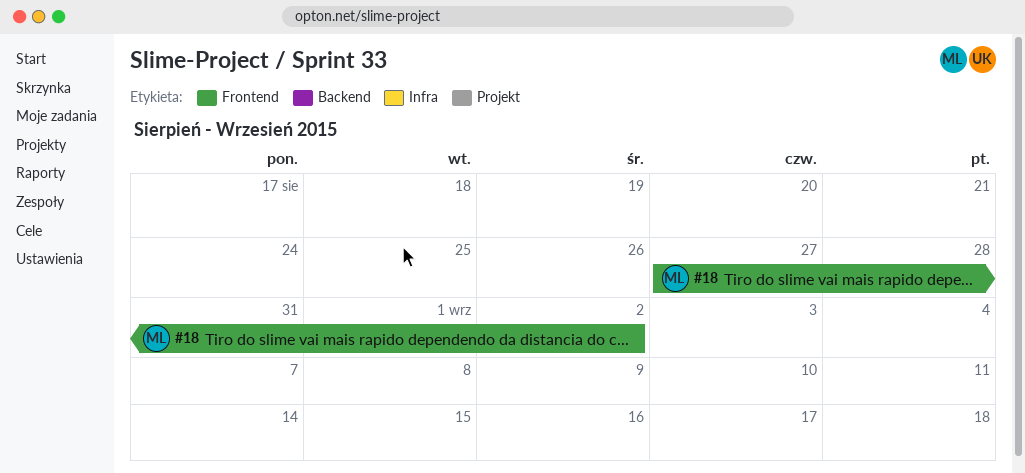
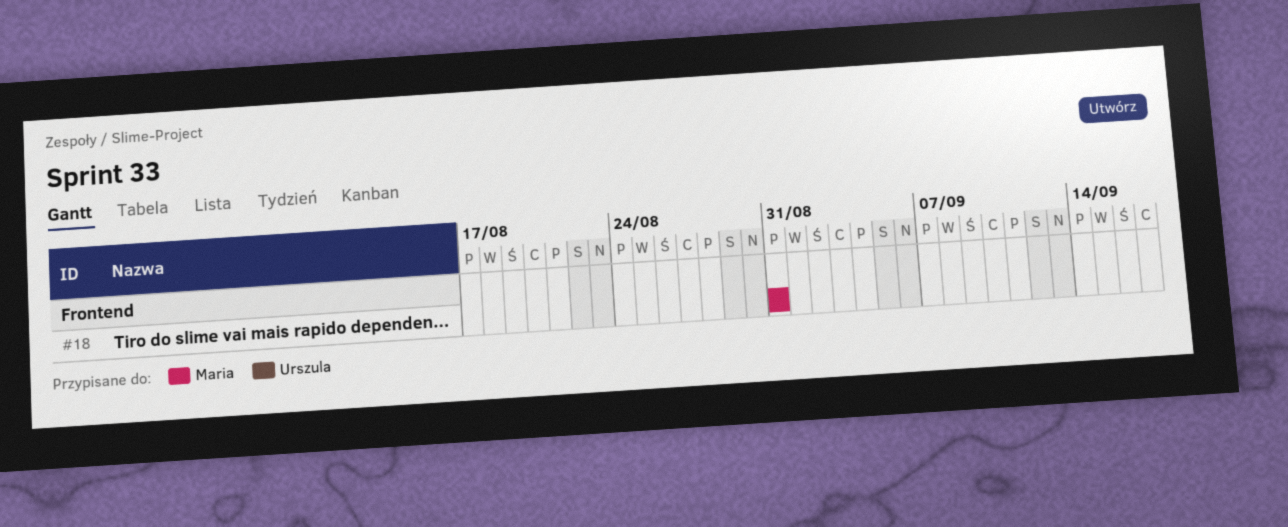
#18, start: Aug 27 -> Aug 31
#18, due: Sep 2 -> Aug 31

